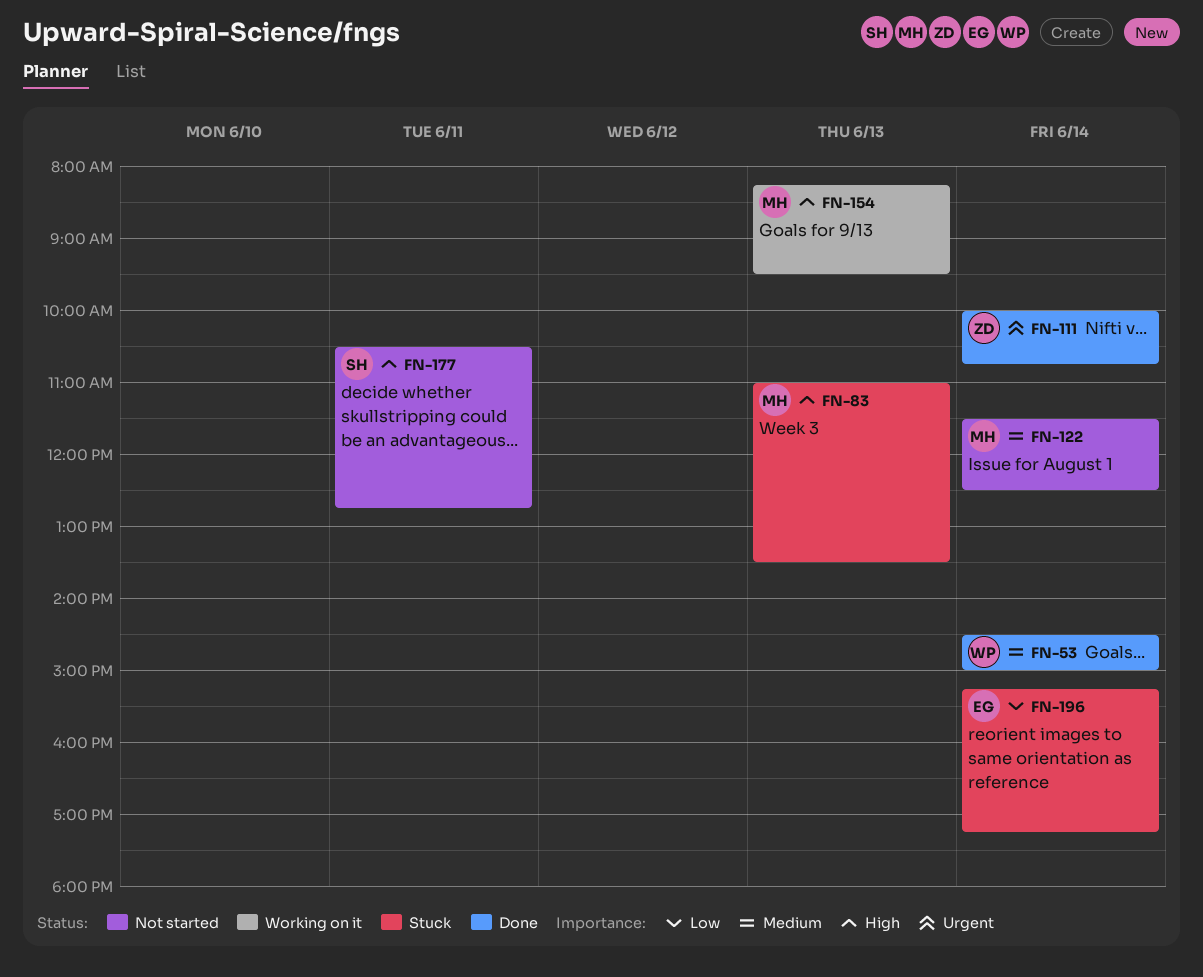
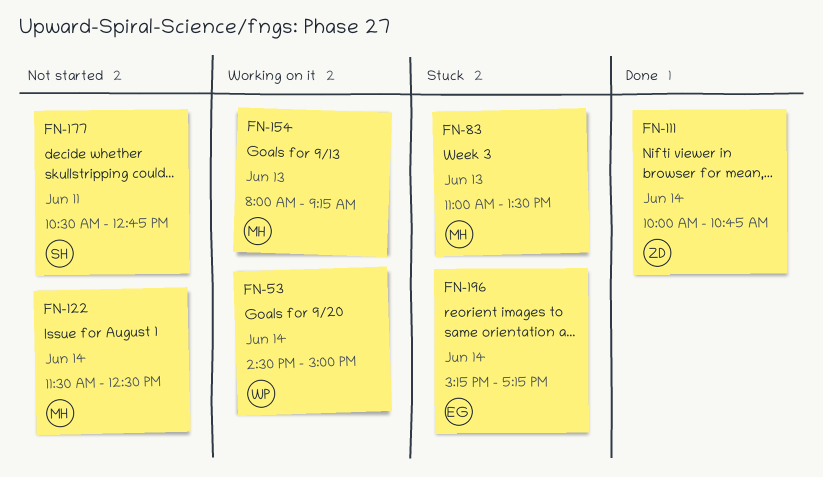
FN-53, status: Done -> Working on it
FN-154, begins: 08:15 -> 08:00
FN-154, ends: 09:30 -> 09:15

